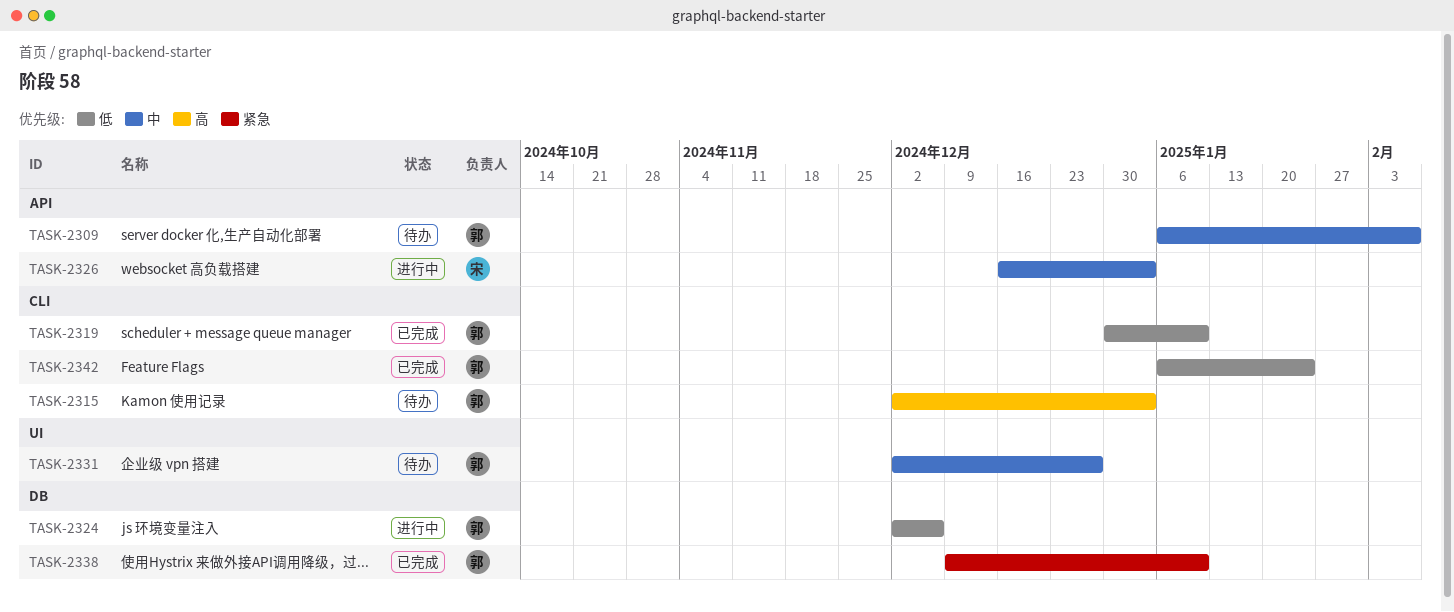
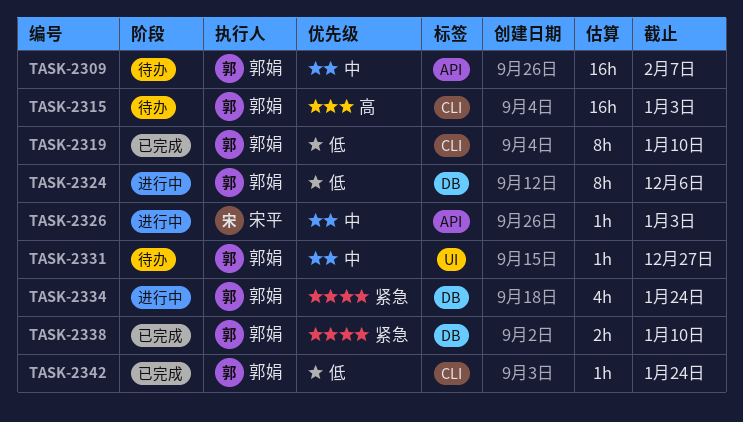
TASK-2334: none -> present

